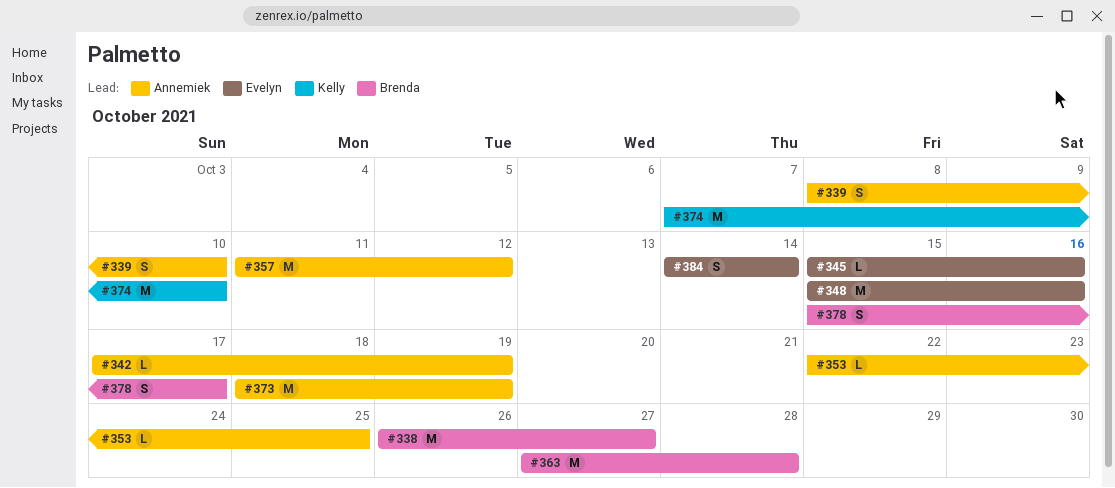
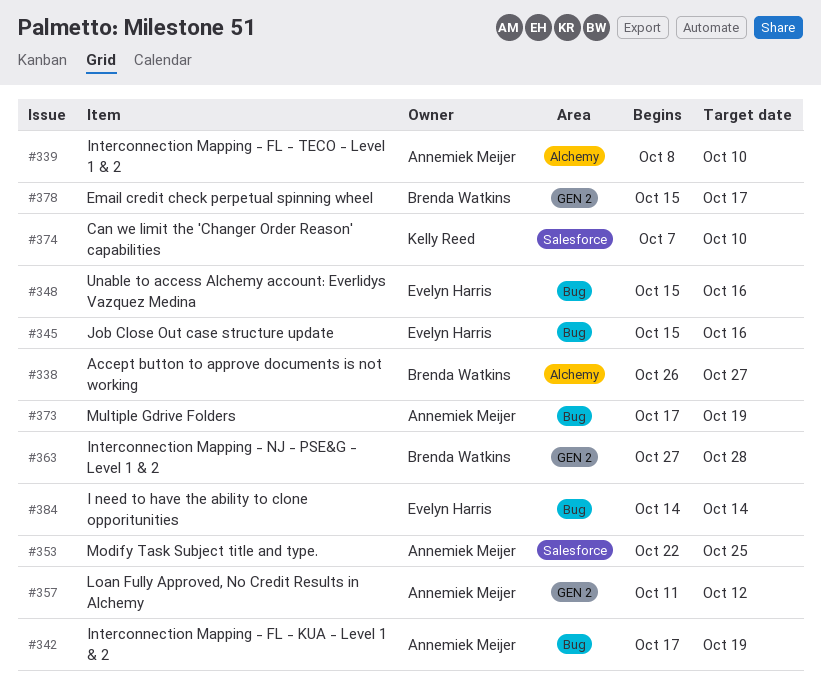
#373, start: Oct 18 -> Oct 17

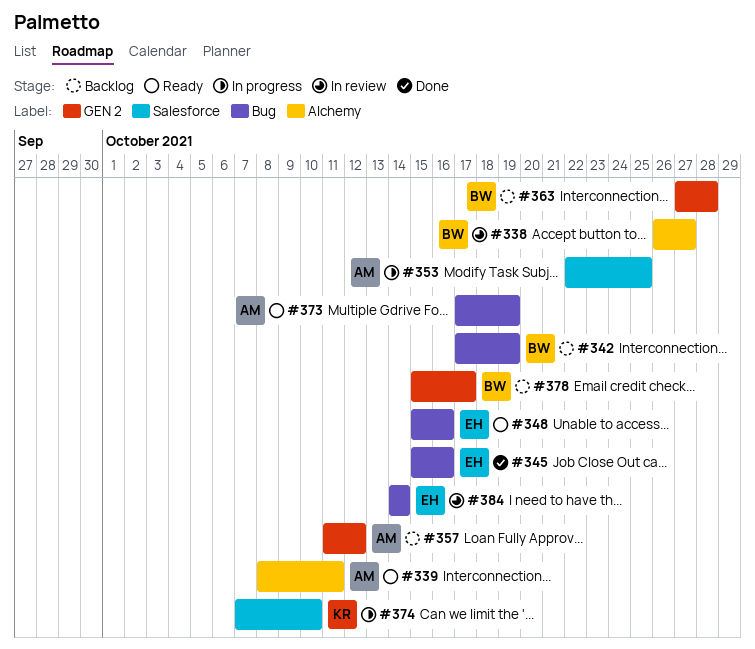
#339, due: Oct 10 -> Oct 11
#342, owner: Annemiek Meijer -> Brenda Watkins

